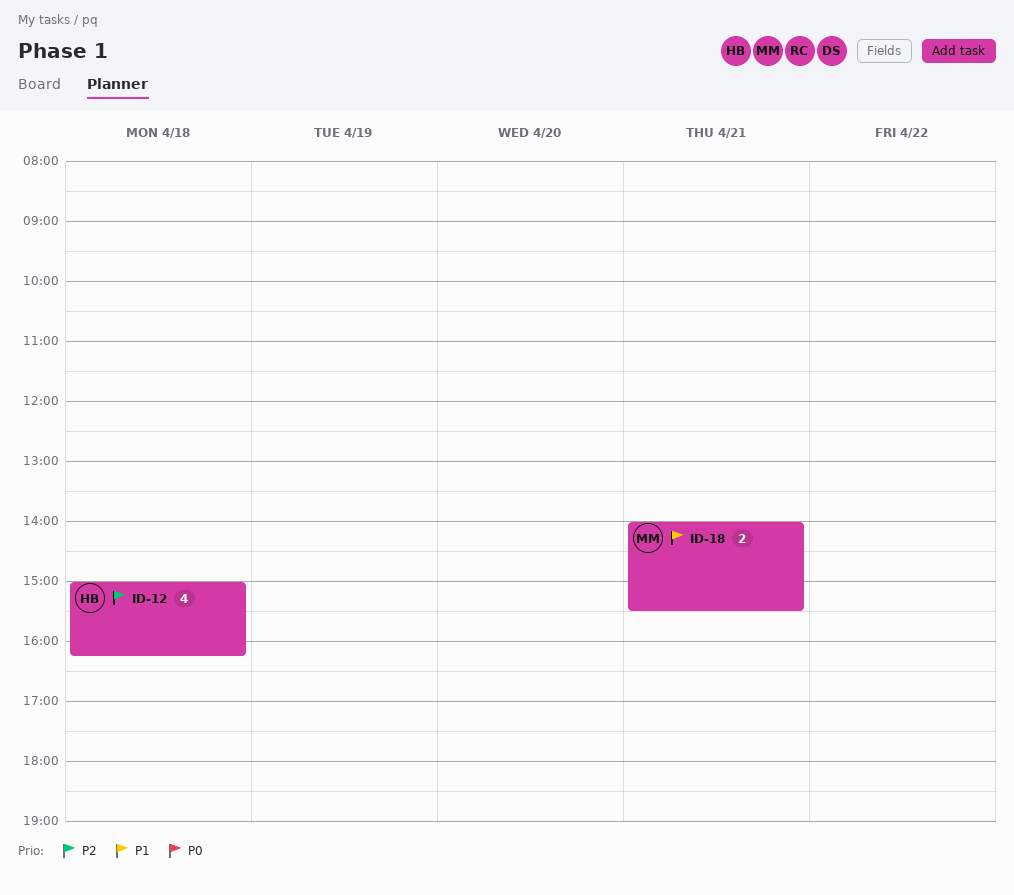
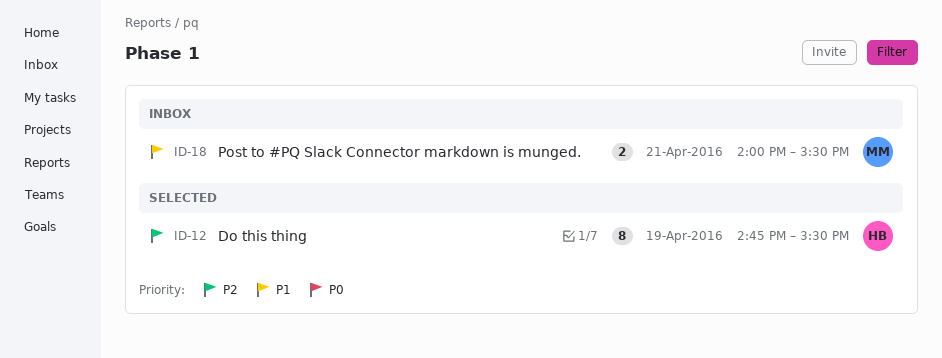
ID-12, estimate: 4 -> 8
ID-12, day: Apr 18 -> Apr 19
ID-12, begins: 15:00 -> 14:45
ID-12, ends: 16:15 -> 15:30

